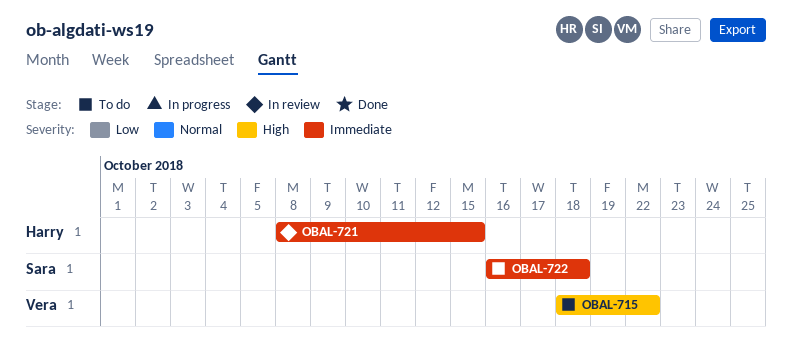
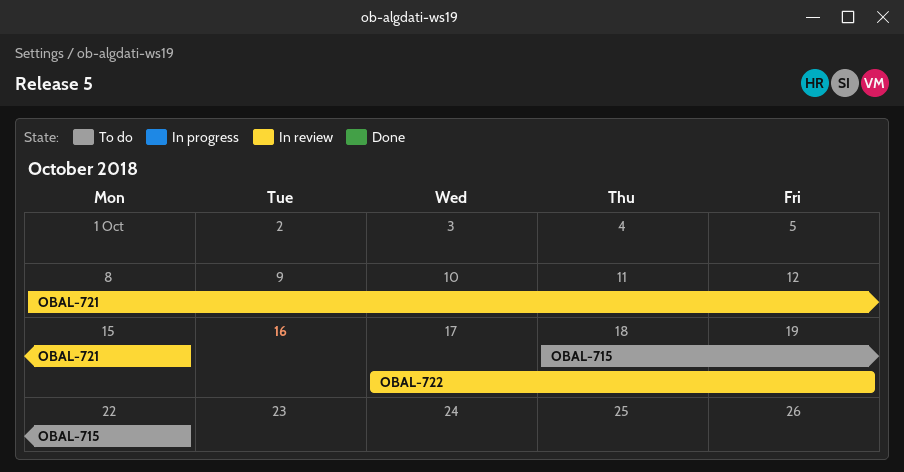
OBAL-722, status: To do -> In review
OBAL-722, start: Oct 16 -> Oct 17
OBAL-722, due: Oct 18 -> Oct 19

